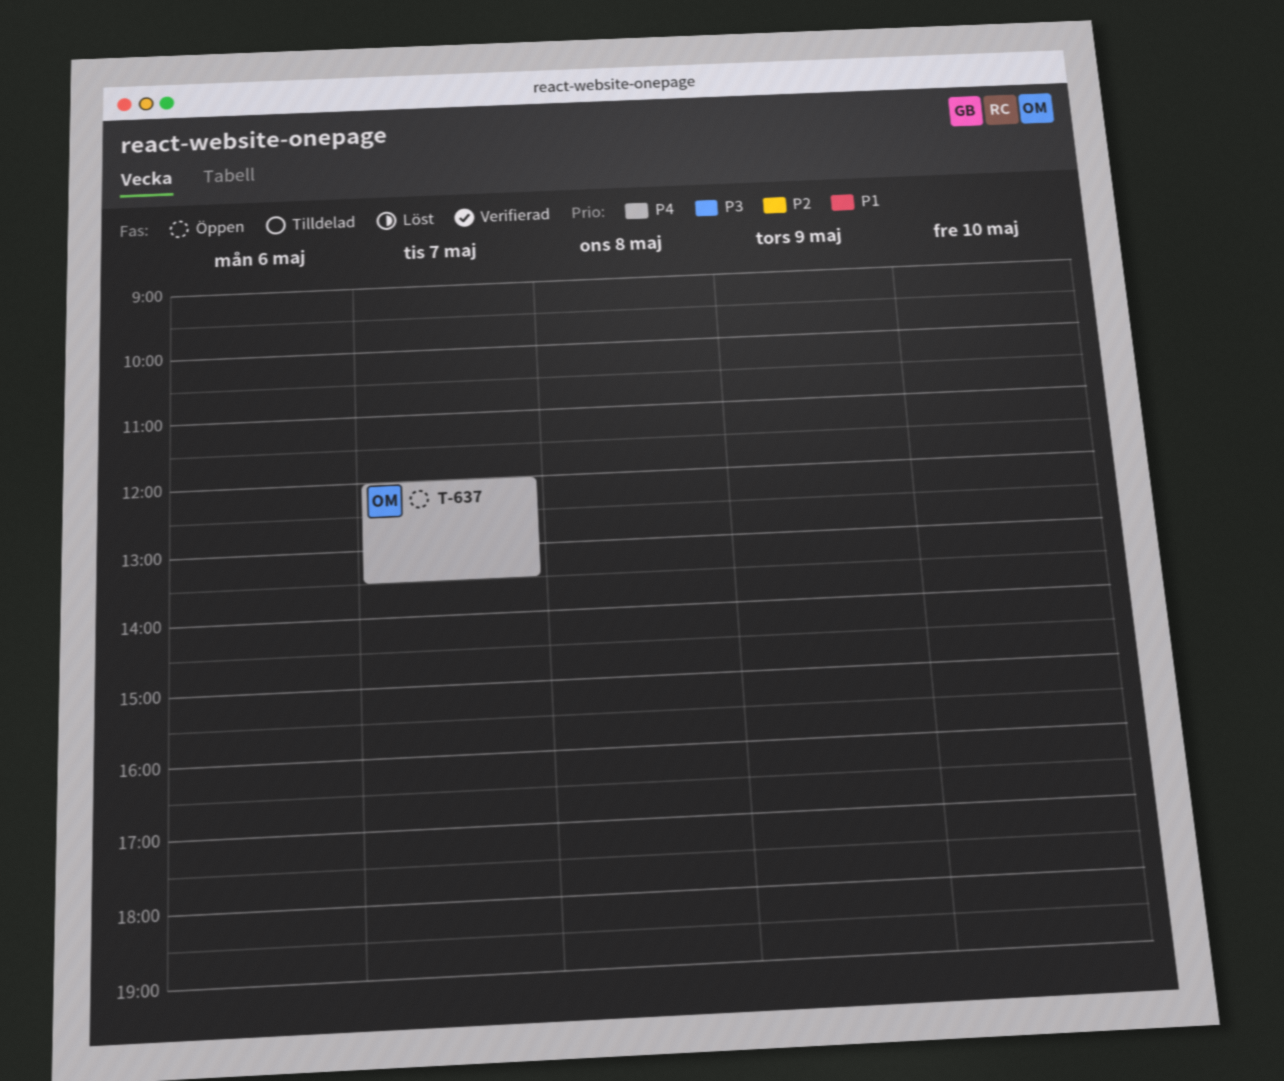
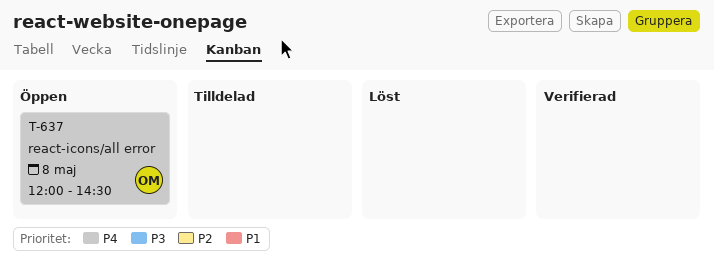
T-637, day: May 7 -> May 8
T-637, ends: 13:30 -> 14:30

